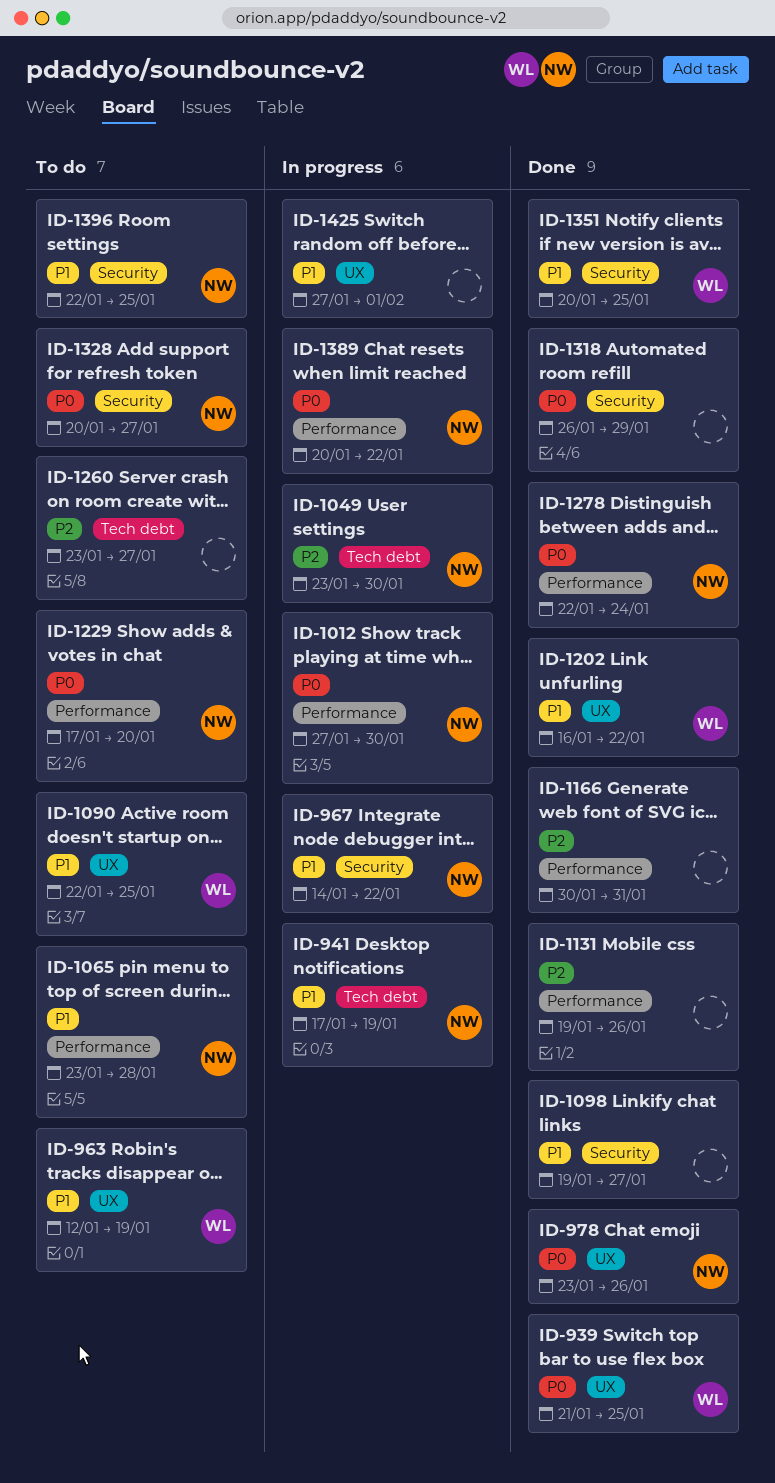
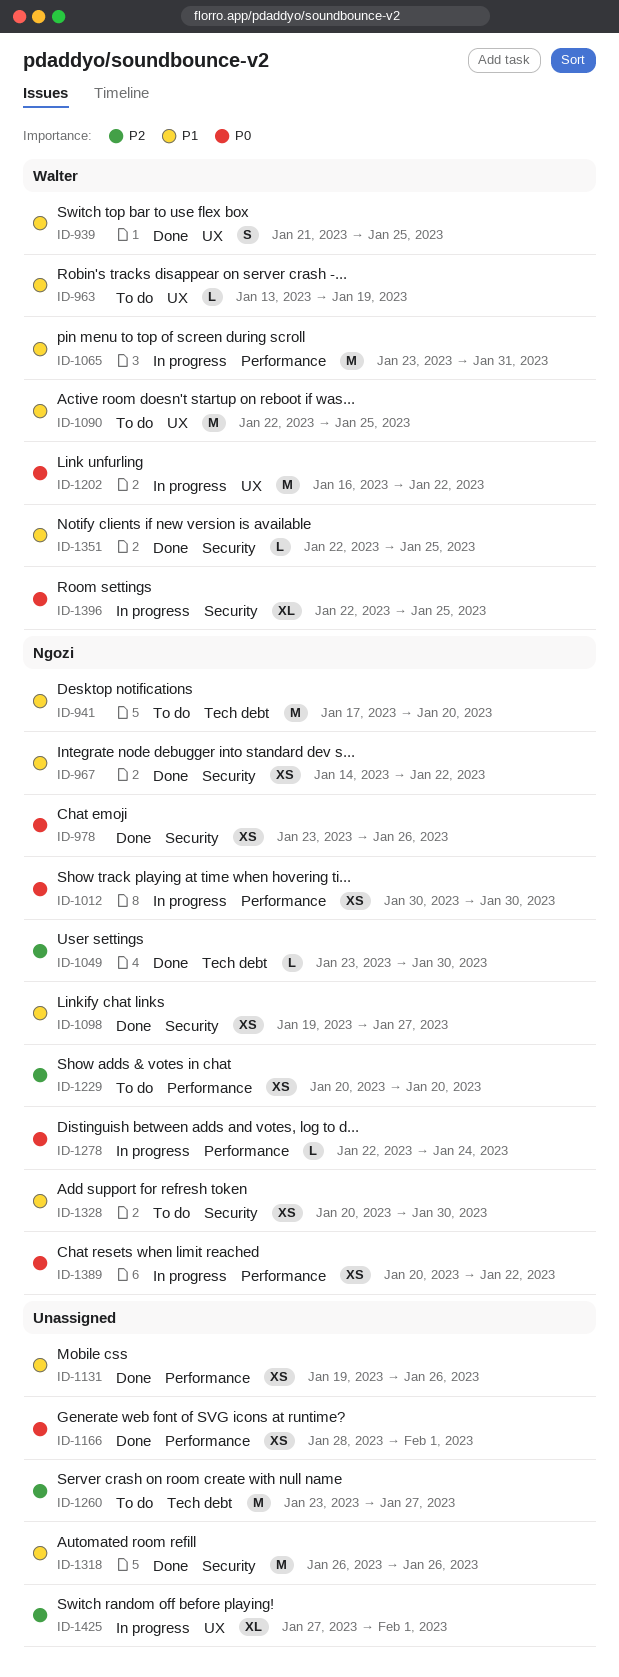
ID-939, priority: P0 -> P1
ID-941, status: In progress -> To do
ID-941, due: Jan 19 -> Jan 20
ID-963, start: Jan 12 -> Jan 13
ID-967, status: In progress -> Done
ID-978, label: UX -> Security
ID-1012, start: Jan 27 -> Jan 30
ID-1049, status: In progress -> Done
ID-1065, status: To do -> In progress
ID-1065, owner: Ngozi -> Walter
ID-1065, due: Jan 28 -> Jan 31
ID-1098, owner: none -> Ngozi
ID-1131, priority: P2 -> P1
ID-1166, priority: P2 -> P0
ID-1166, start: Jan 30 -> Jan 28
ID-1166, due: Jan 31 -> Feb 1
ID-1202, status: Done -> In progress
ID-1202, priority: P1 -> P0
ID-1229, priority: P0 -> P2
ID-1229, start: Jan 17 -> Jan 20
ID-1278, status: Done -> In progress
ID-1318, priority: P0 -> P1
ID-1318, due: Jan 29 -> Jan 26
ID-1328, priority: P0 -> P1
ID-1328, due: Jan 27 -> Jan 30
ID-1351, start: Jan 20 -> Jan 22
ID-1396, status: To do -> In progress
ID-1396, owner: Ngozi -> Walter
ID-1396, priority: P1 -> P0
ID-1425, priority: P1 -> P2

